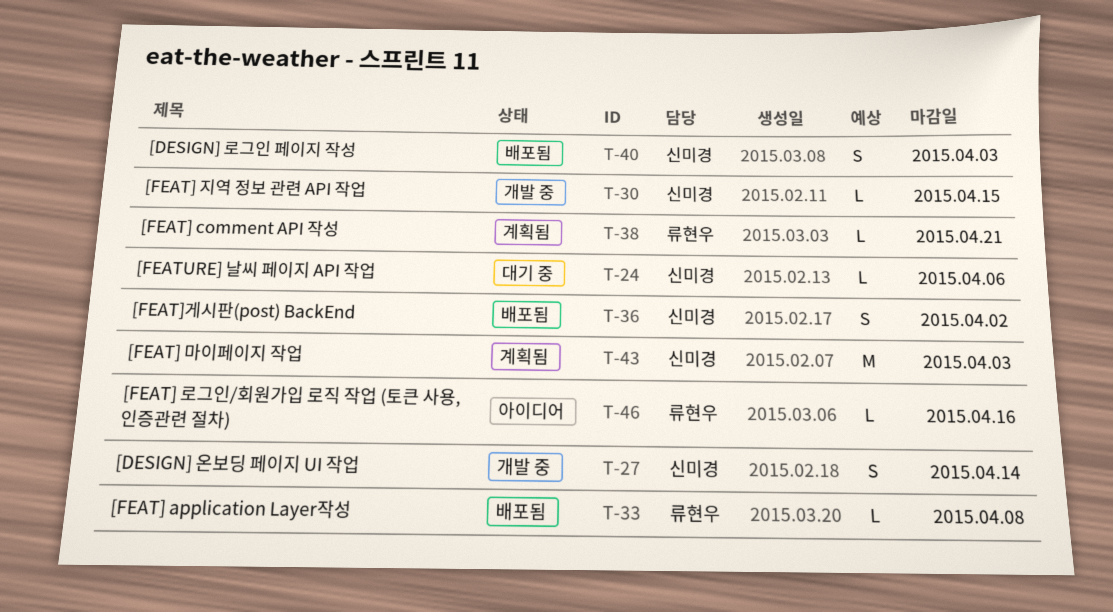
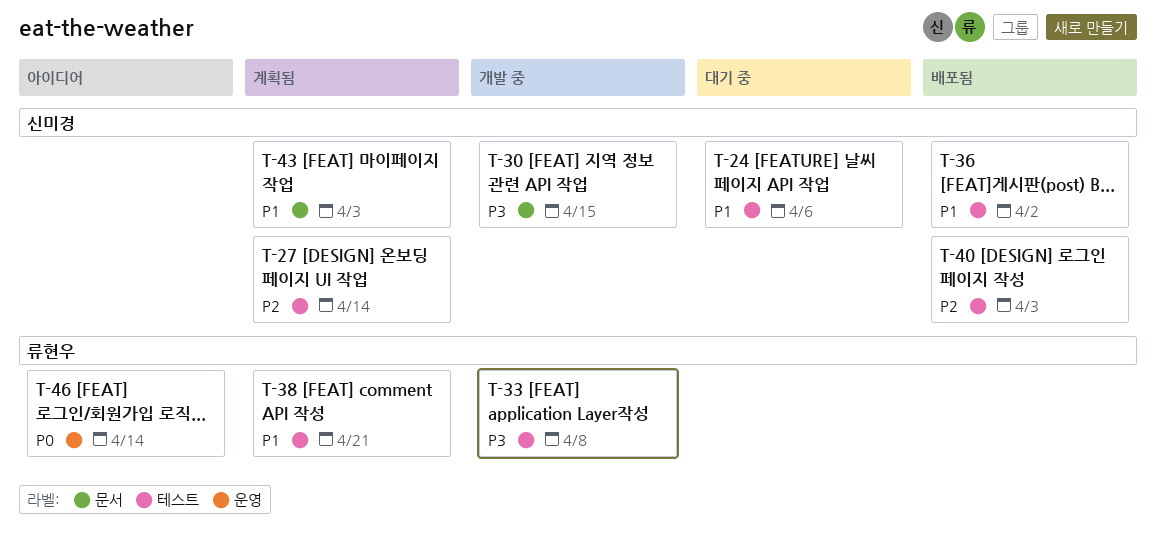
T-27, status: 개발 중 -> 계획됨
T-33, status: 배포됨 -> 개발 중
T-46, due: Apr 16 -> Apr 14

